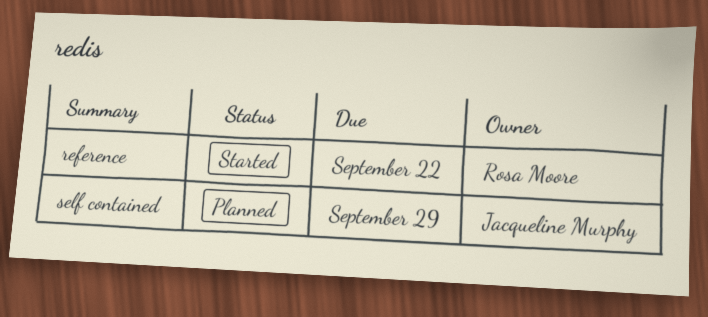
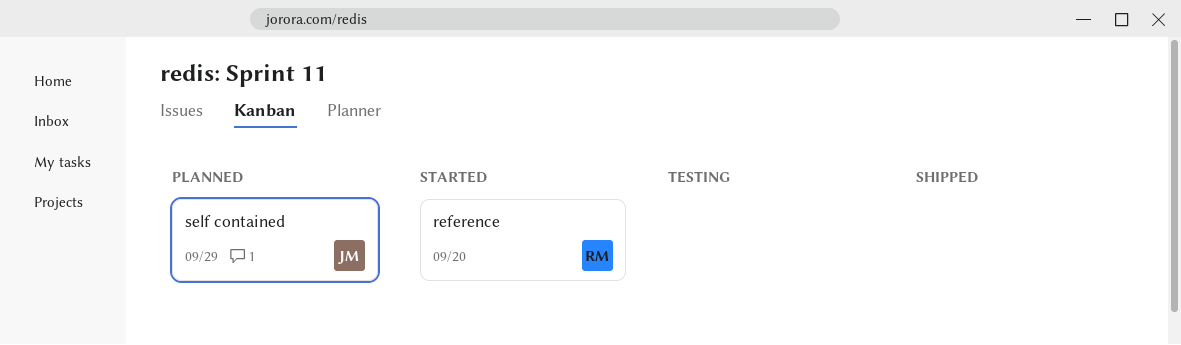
reference, due: Sep 22 -> Sep 20

